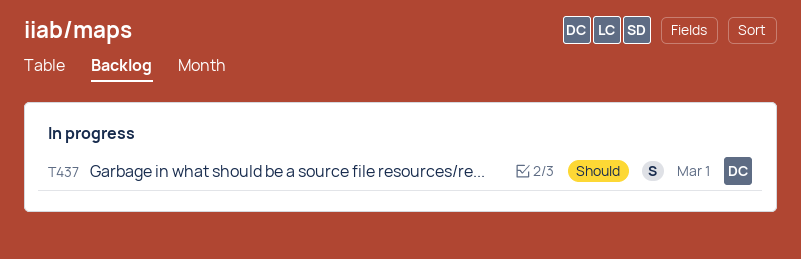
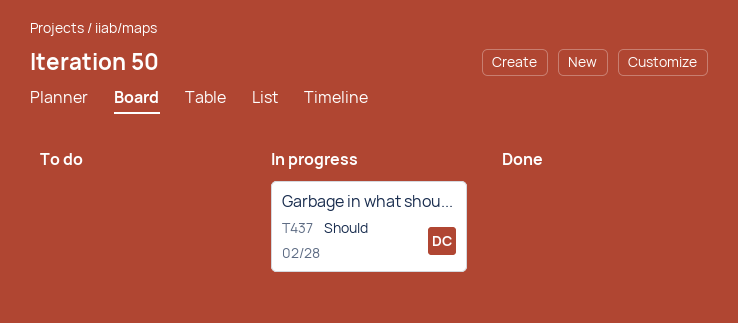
T437, due: Mar 1 -> Feb 28

